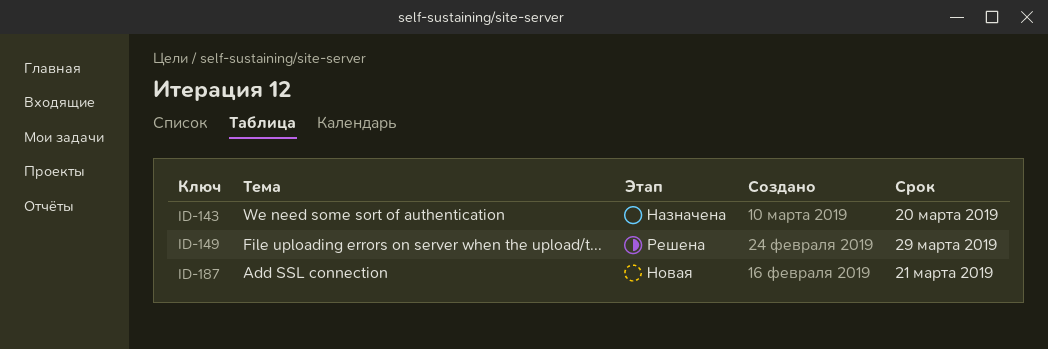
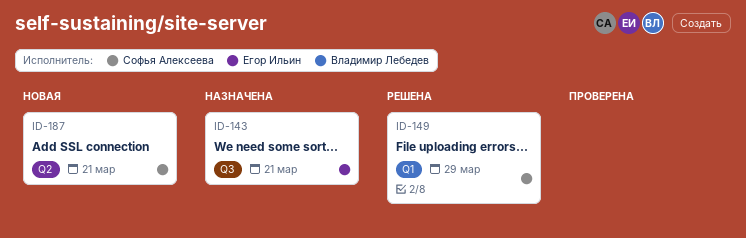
ID-143, due: Mar 20 -> Mar 21

